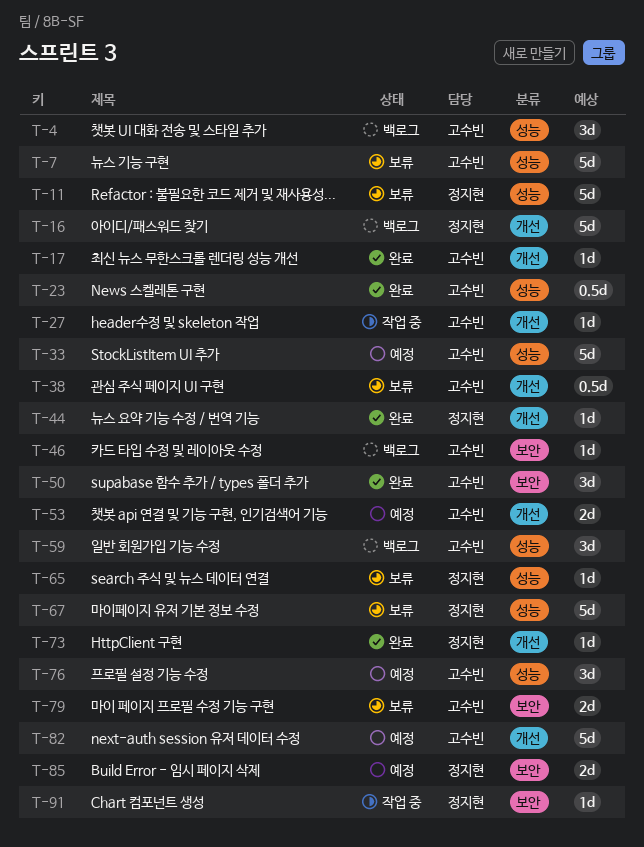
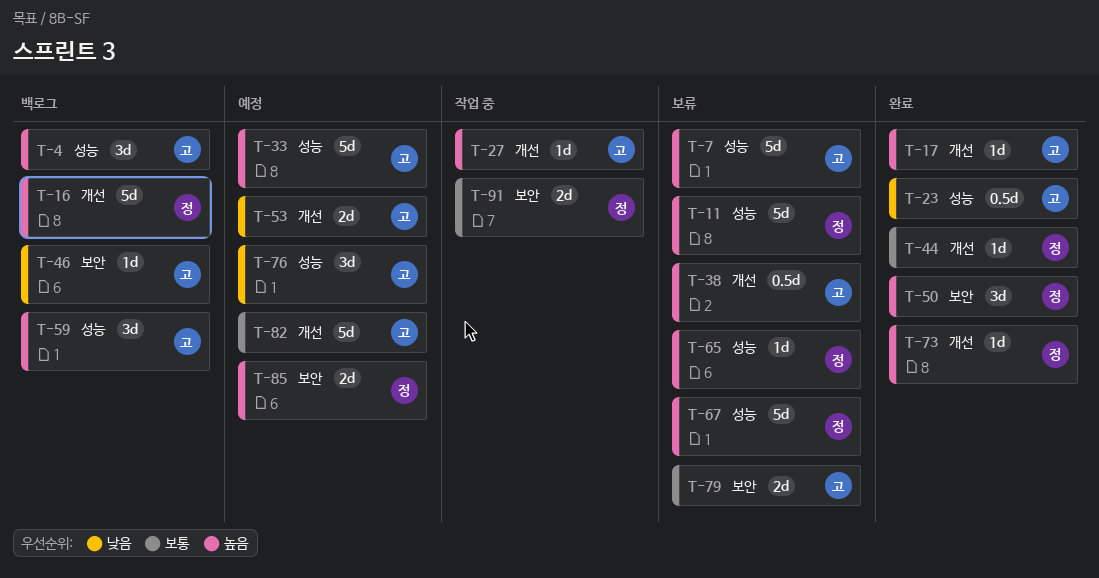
T-50, owner: 고수빈 -> 정지현
T-91, estimate: 1d -> 2d

